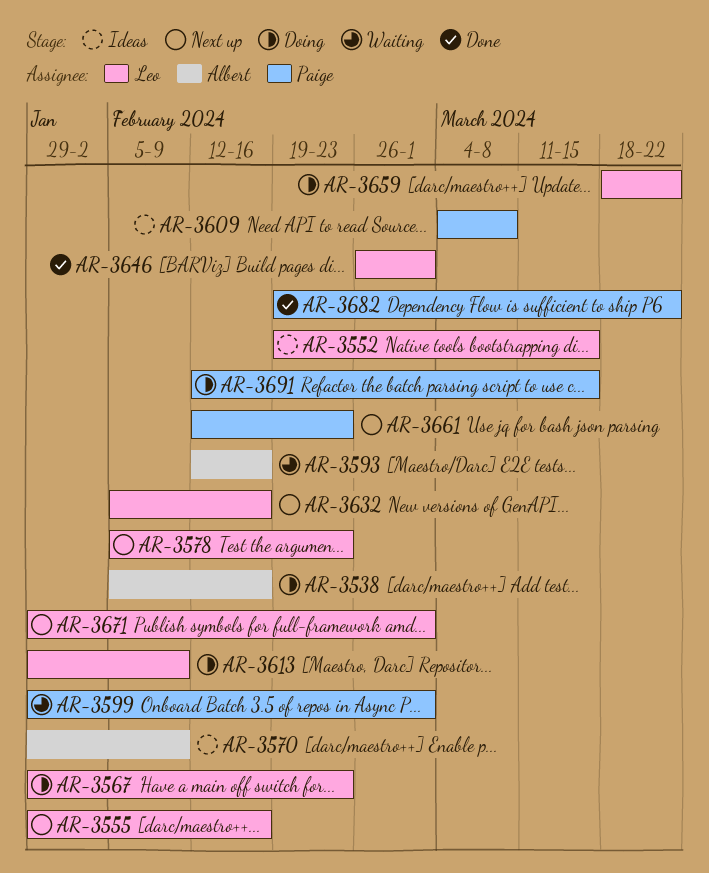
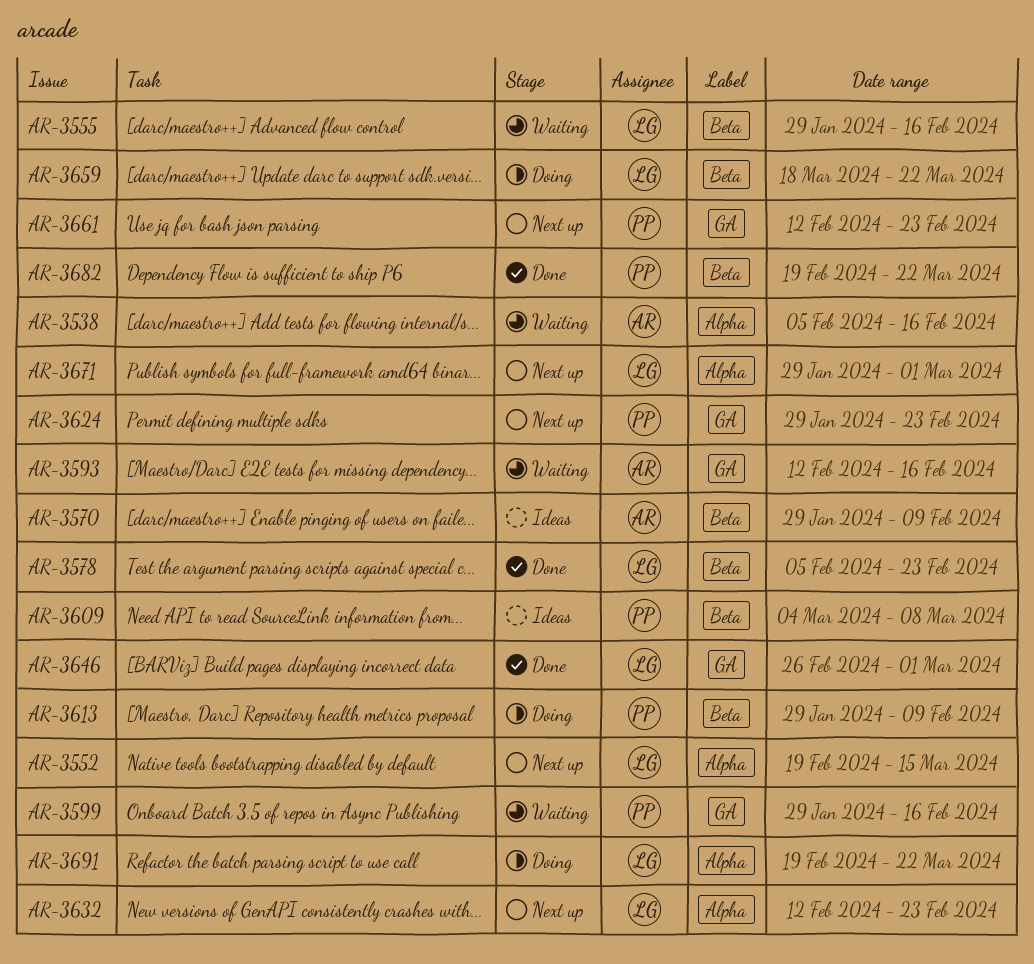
AR-3538, status: Doing -> Waiting
AR-3552, status: Ideas -> Next up
AR-3555, status: Next up -> Waiting
AR-3567: present -> none
AR-3578, status: Next up -> Done
AR-3599, due: Mar 1 -> Feb 16
AR-3613, owner: Leo -> Paige
AR-3624: none -> present
AR-3632, start: Feb 5 -> Feb 12
AR-3632, due: Feb 16 -> Feb 23
AR-3691, owner: Paige -> Leo
AR-3691, start: Feb 12 -> Feb 19
AR-3691, due: Mar 15 -> Mar 22

